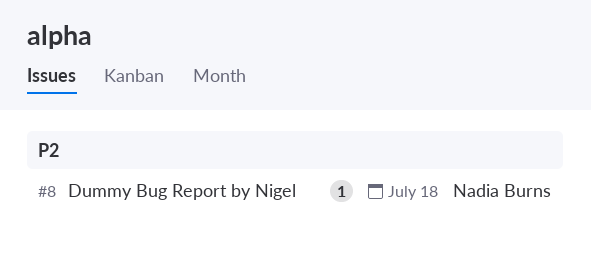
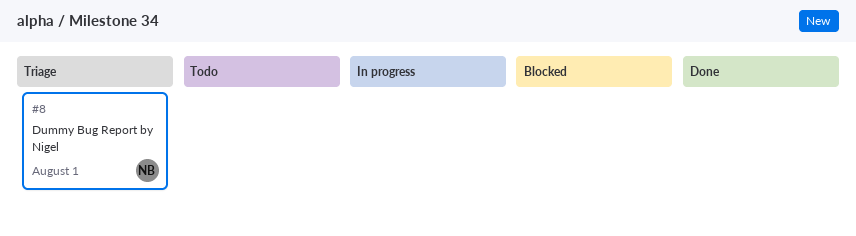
#8, due: Jul 18 -> Aug 1

